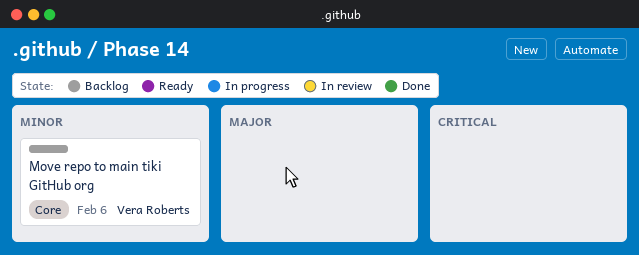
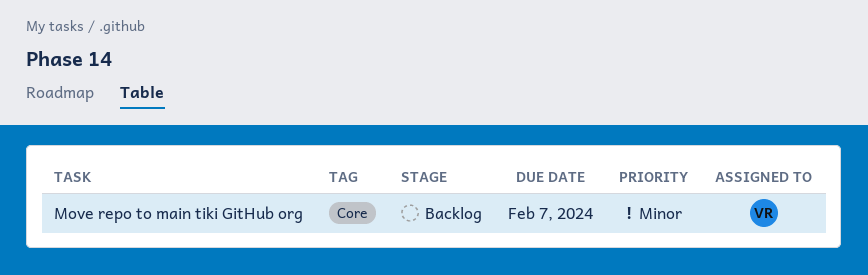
Move repo to main tiki GitHub org, due: Feb 6 -> Feb 7

